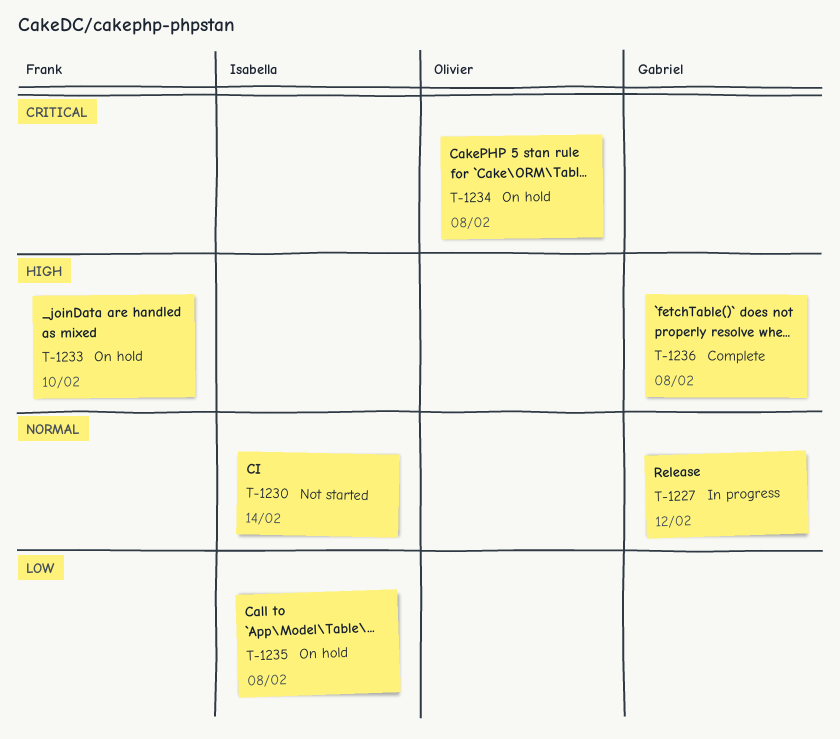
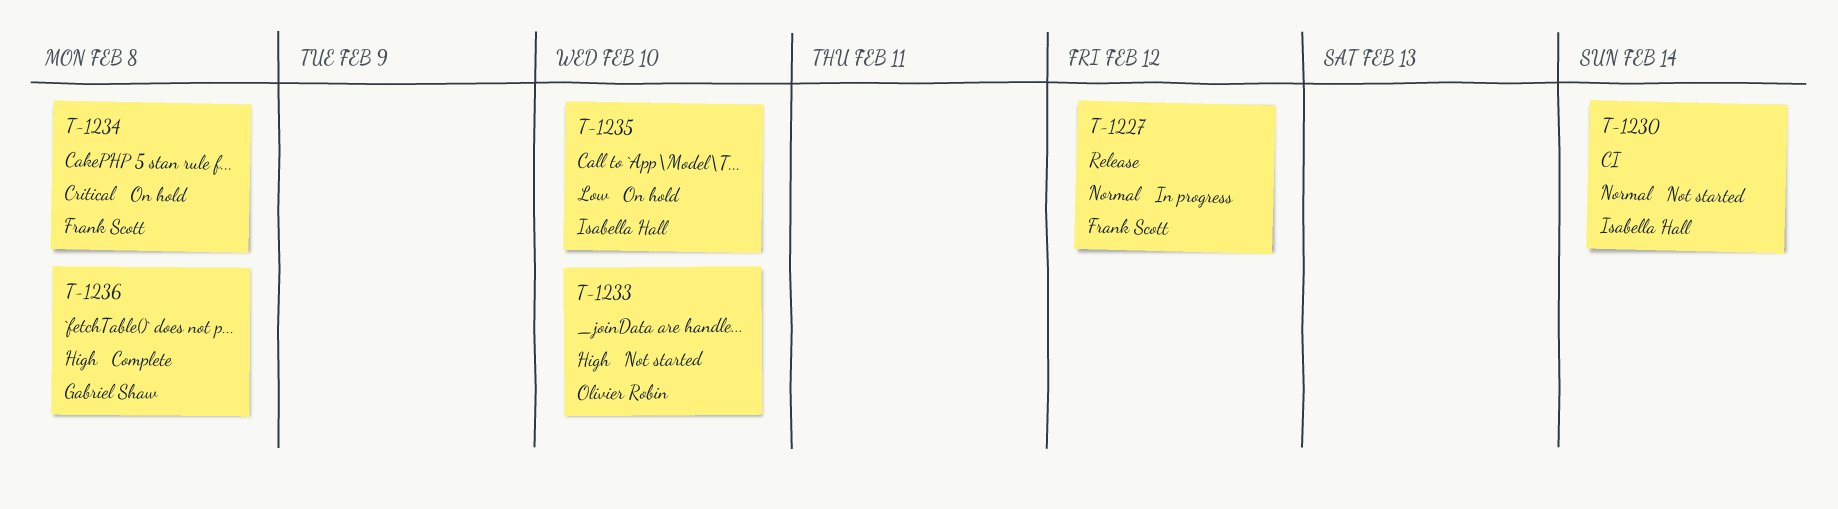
T-1227, owner: Gabriel Shaw -> Frank Scott
T-1233, status: On hold -> Not started
T-1233, owner: Frank Scott -> Olivier Robin
T-1234, owner: Olivier Robin -> Frank Scott
T-1235, due: Feb 8 -> Feb 10

